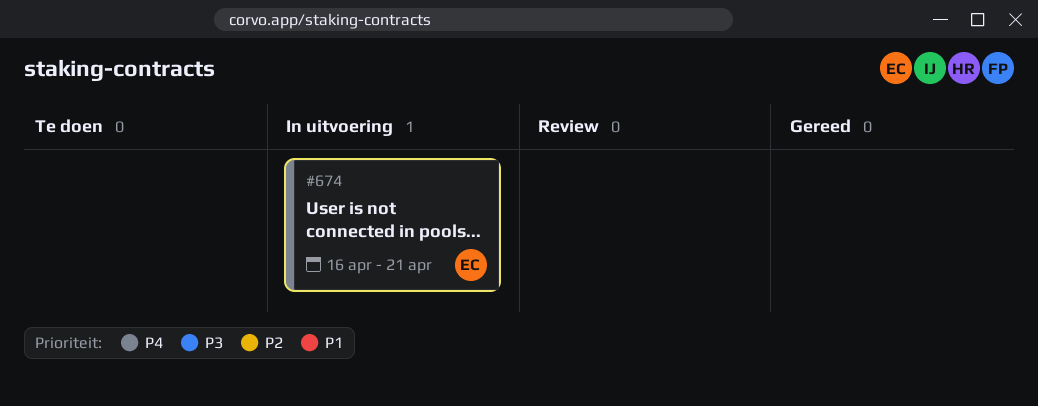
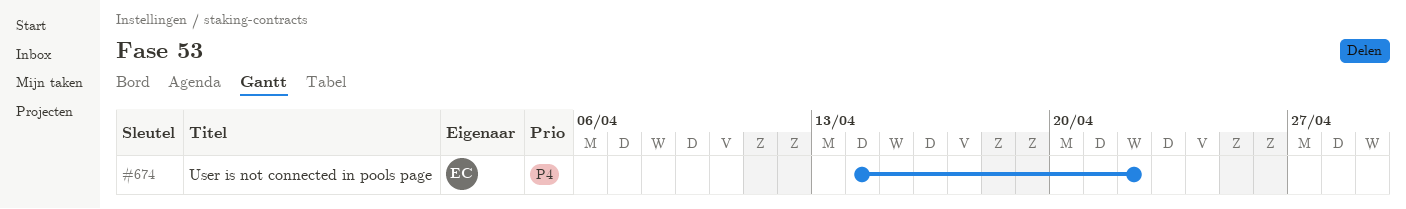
#674, start: Apr 16 -> Apr 14
#674, due: Apr 21 -> Apr 22

